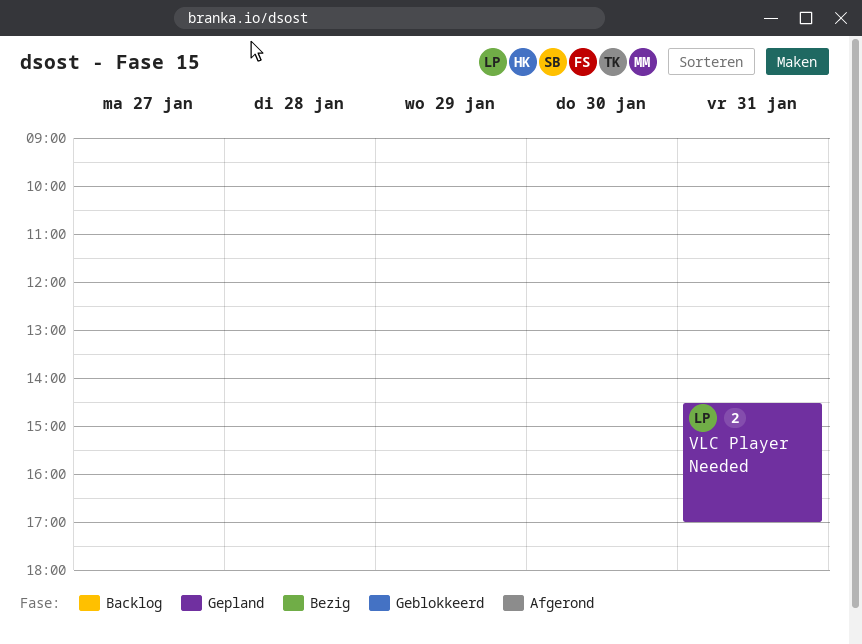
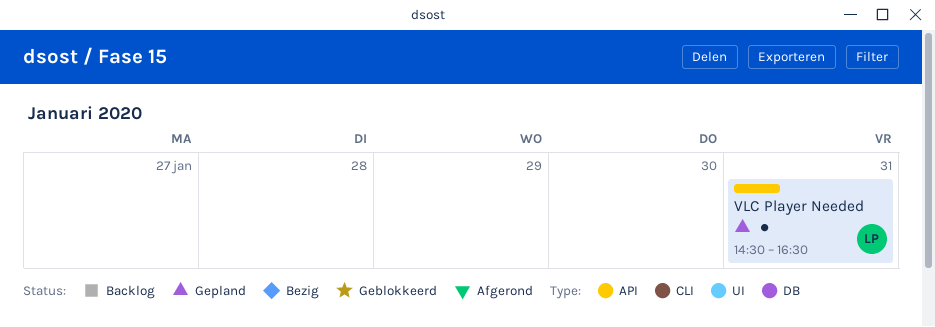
VLC Player Needed, estimate: 2 -> 1
VLC Player Needed, ends: 17:00 -> 16:30

